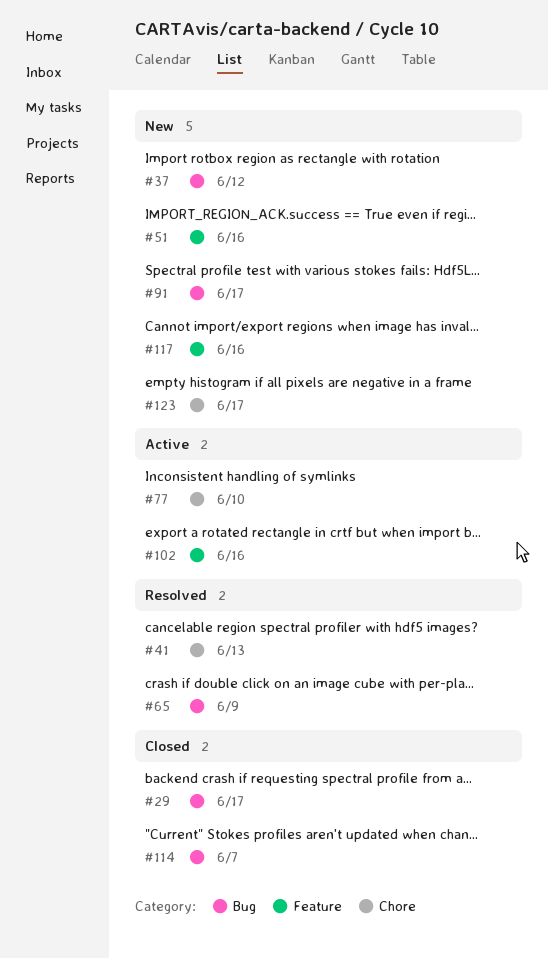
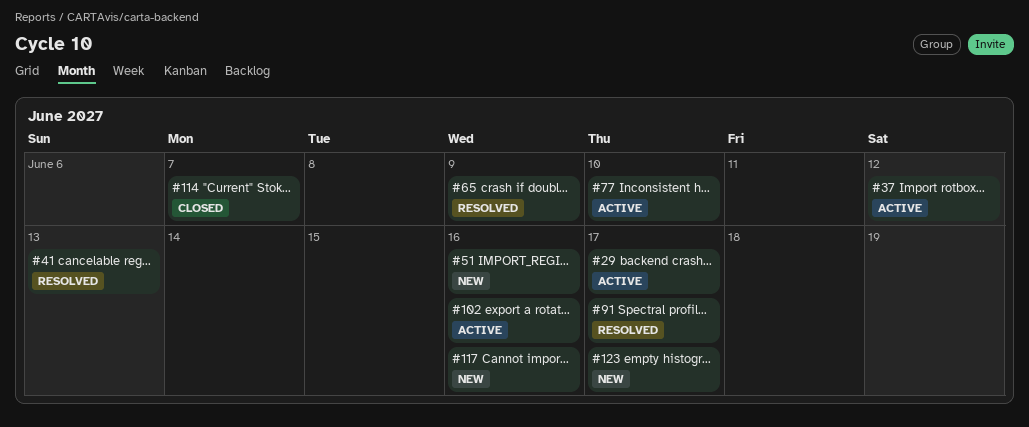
#29, status: Closed -> Active
#37, status: New -> Active
#91, status: New -> Resolved

